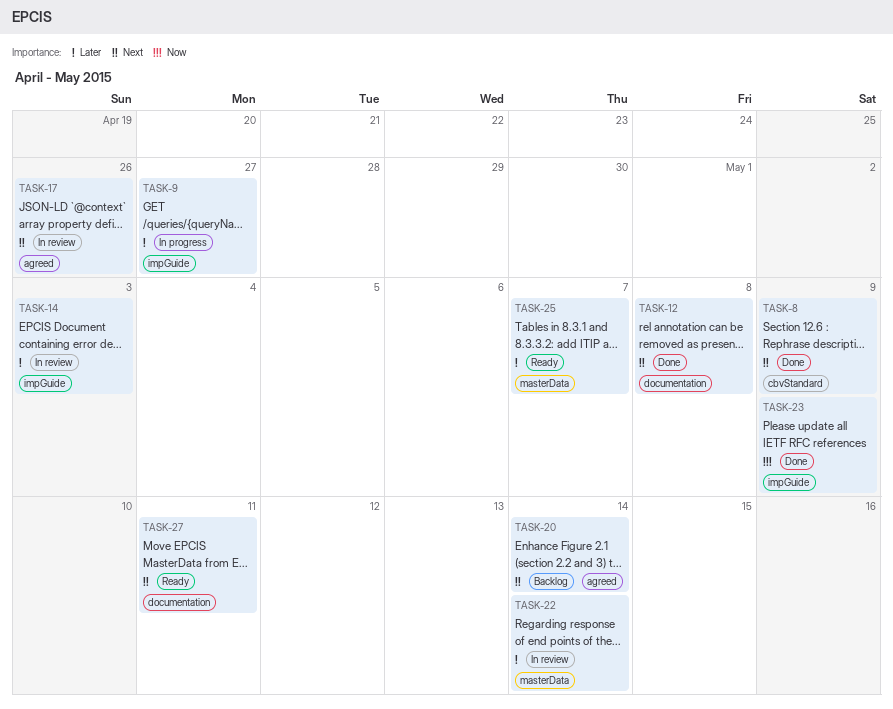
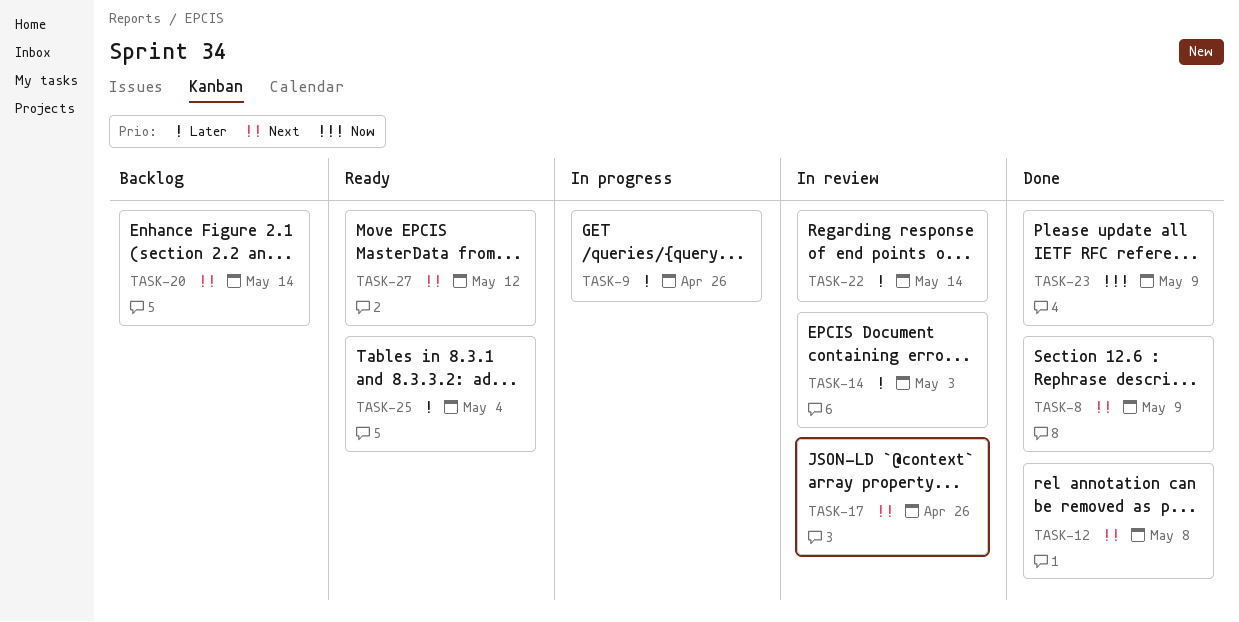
TASK-9, due: Apr 27 -> Apr 26
TASK-25, due: May 7 -> May 4
TASK-27, due: May 11 -> May 12

